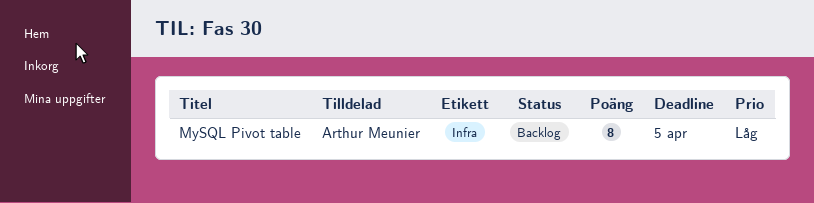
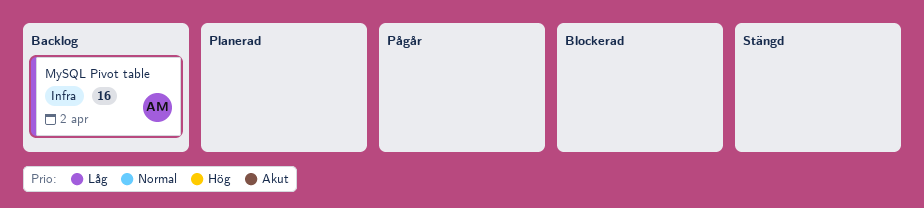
MySQL Pivot table, estimate: 8 -> 16
MySQL Pivot table, due: Apr 5 -> Apr 2

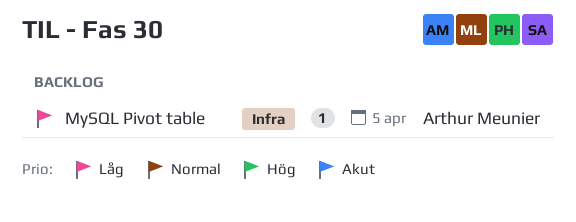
MySQL Pivot table, estimate: 16 -> 1
MySQL Pivot table, due: Apr 2 -> Apr 5

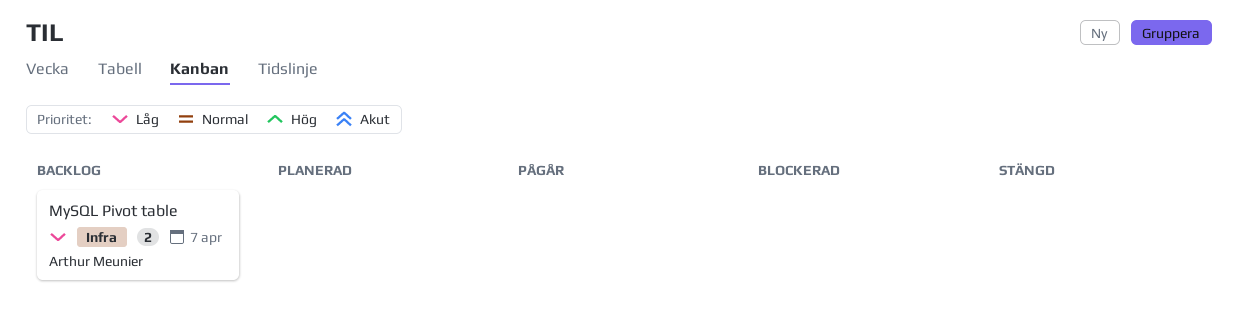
MySQL Pivot table, estimate: 1 -> 2
MySQL Pivot table, due: Apr 5 -> Apr 7

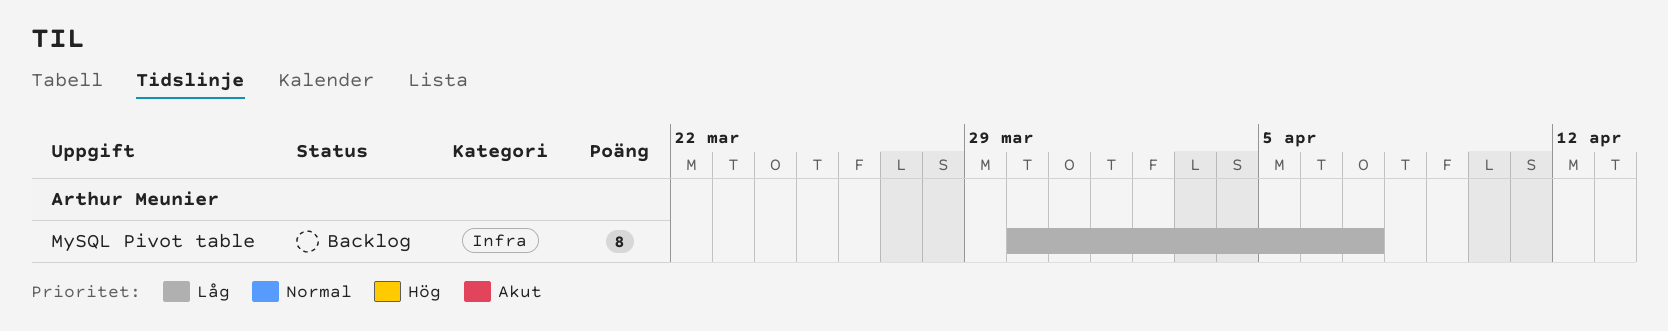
MySQL Pivot table, estimate: 2 -> 8

